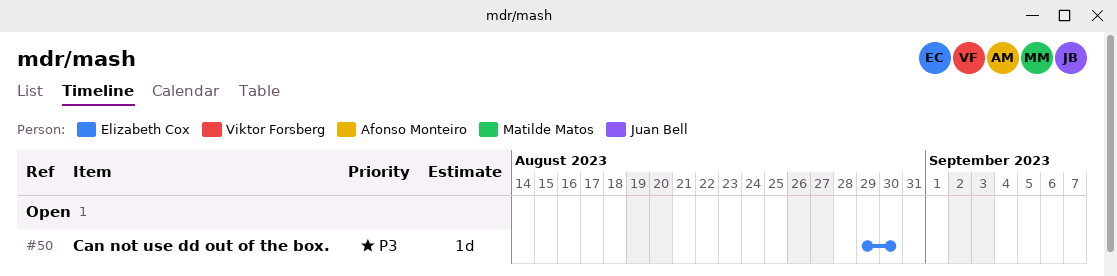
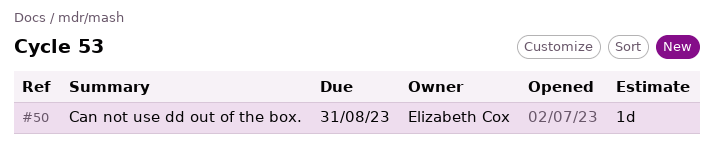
#50, due: Aug 30 -> Aug 31

